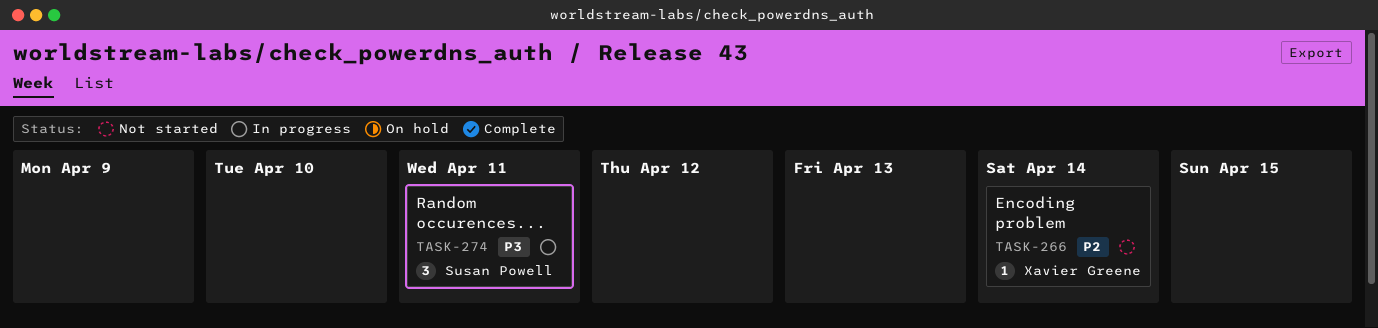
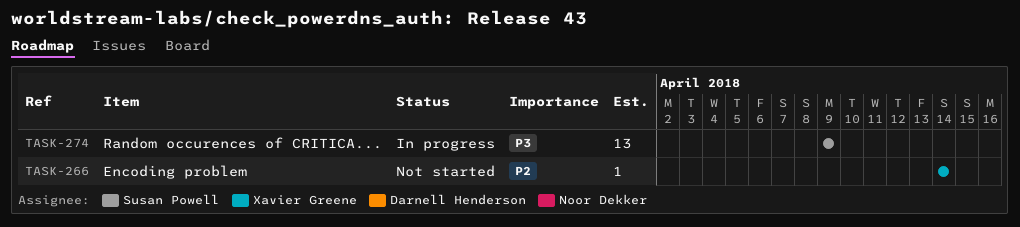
TASK-274, estimate: 3 -> 13
TASK-274, due: Apr 11 -> Apr 9

